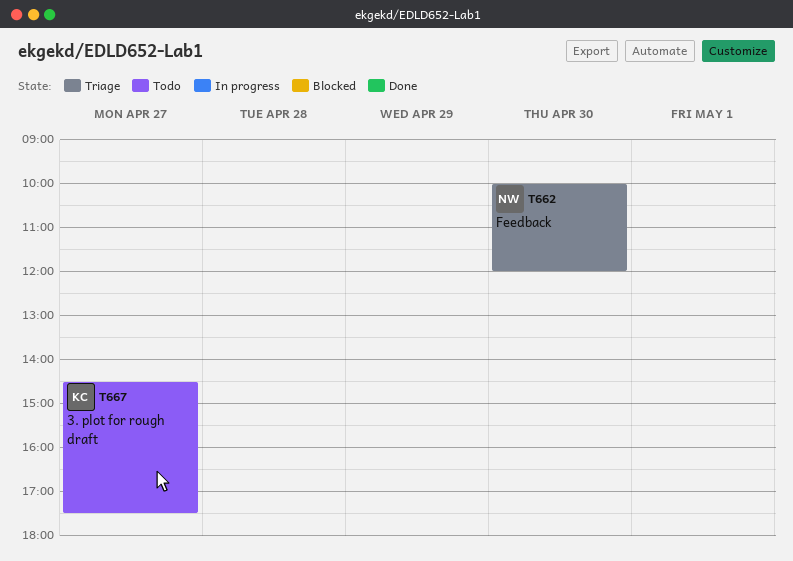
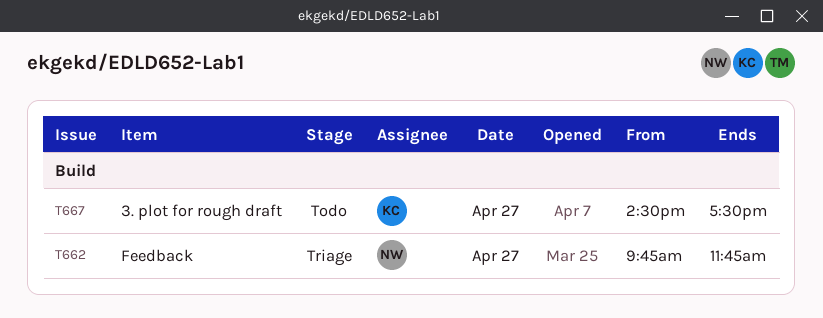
T662, day: Apr 30 -> Apr 27
T662, begins: 10:00 -> 09:45
T662, ends: 12:00 -> 11:45

